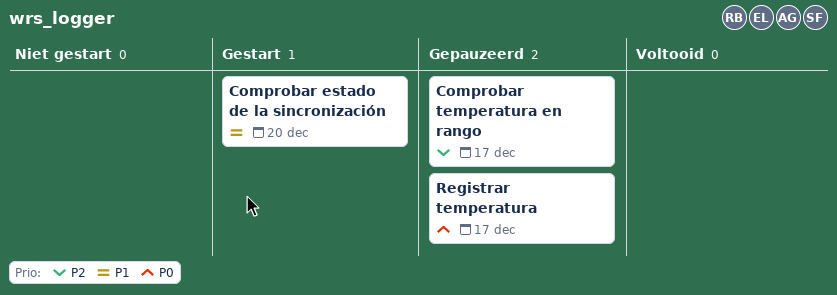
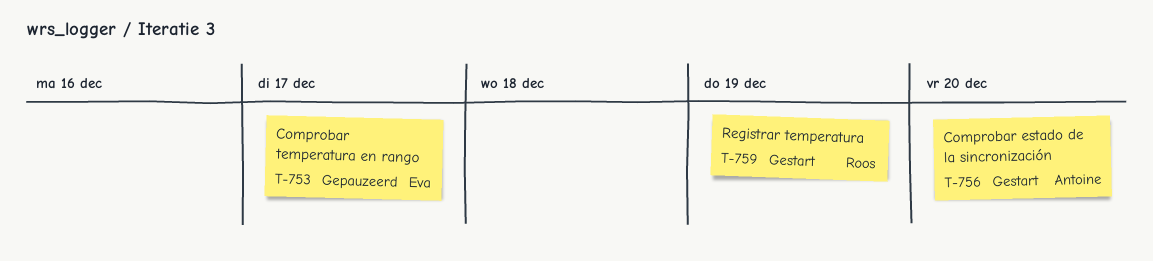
Registrar temperatura, status: Gepauzeerd -> Gestart
Registrar temperatura, due: Dec 17 -> Dec 19

